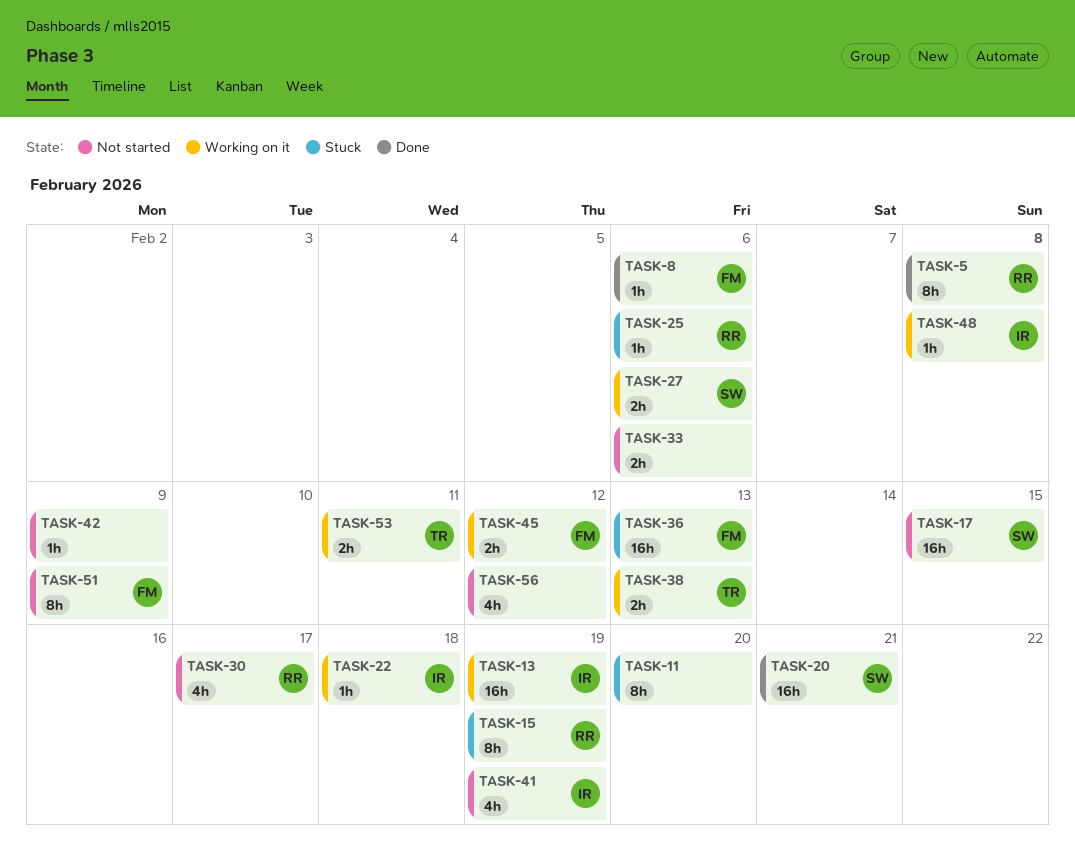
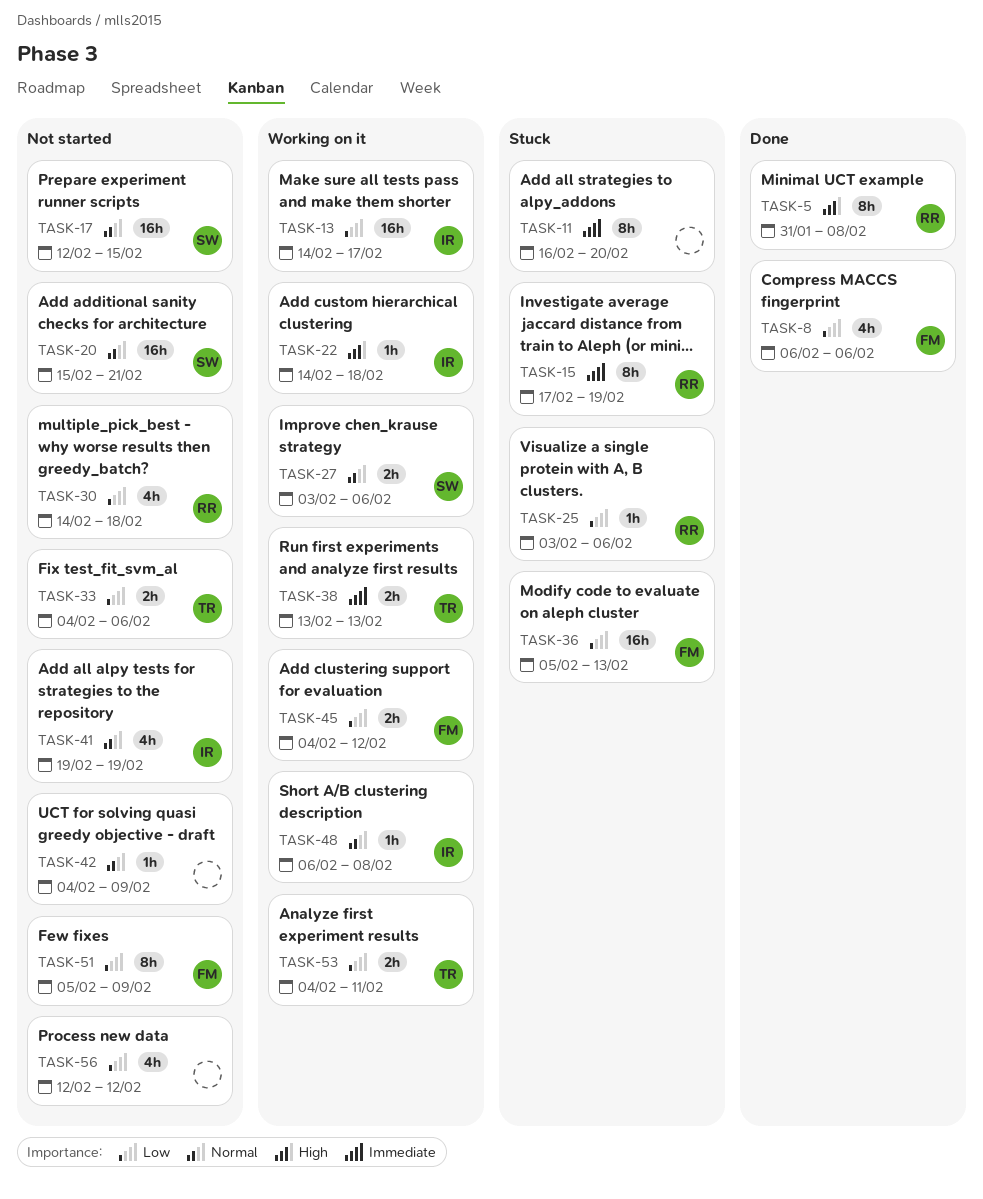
TASK-8, estimate: 1h -> 4h
TASK-13, due: Feb 19 -> Feb 17
TASK-20, status: Done -> Not started
TASK-30, due: Feb 17 -> Feb 18
TASK-33, owner: none -> TR

